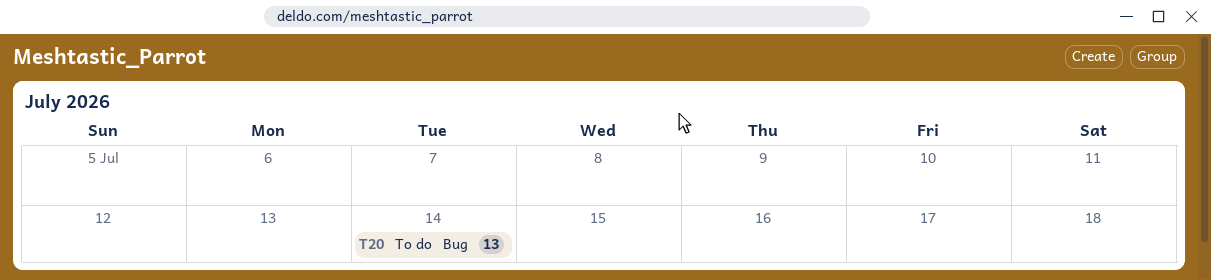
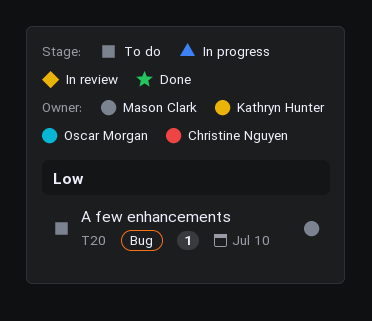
T20, estimate: 13 -> 1
T20, due: Jul 14 -> Jul 10

